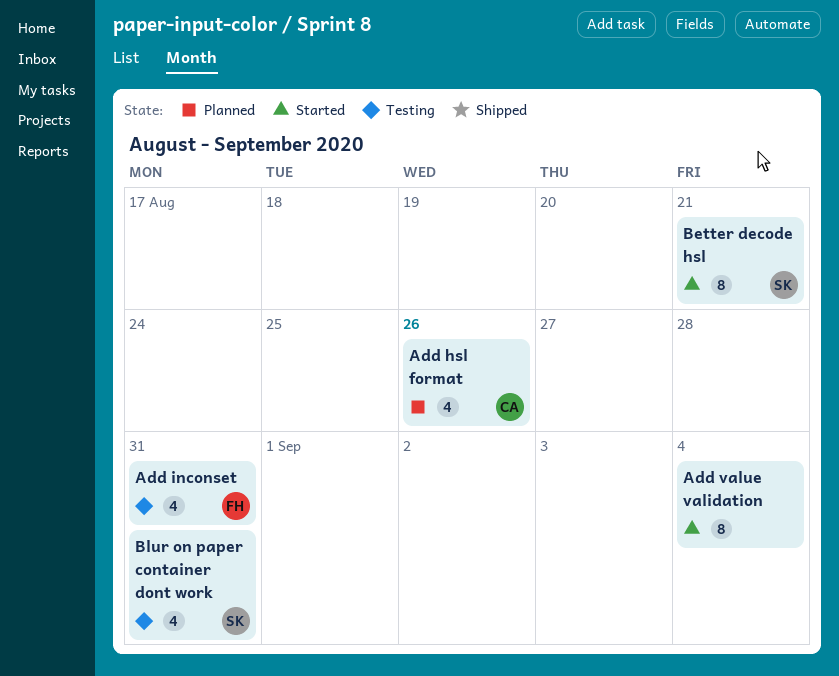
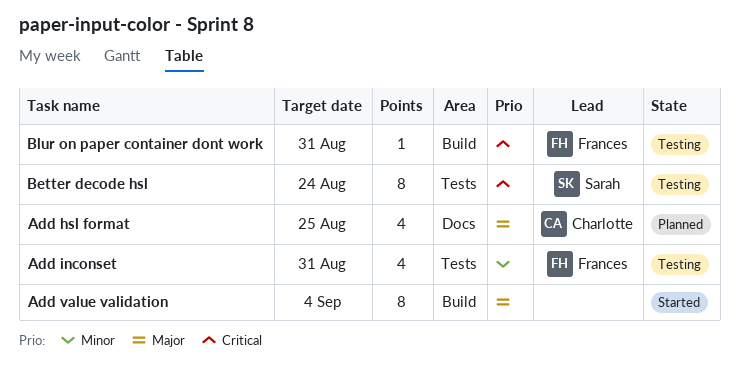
Add hsl format, due: Aug 26 -> Aug 25
Better decode hsl, status: Started -> Testing
Better decode hsl, due: Aug 21 -> Aug 24
Blur on paper container dont work, owner: Sarah -> Frances
Blur on paper container dont work, estimate: 4 -> 1

